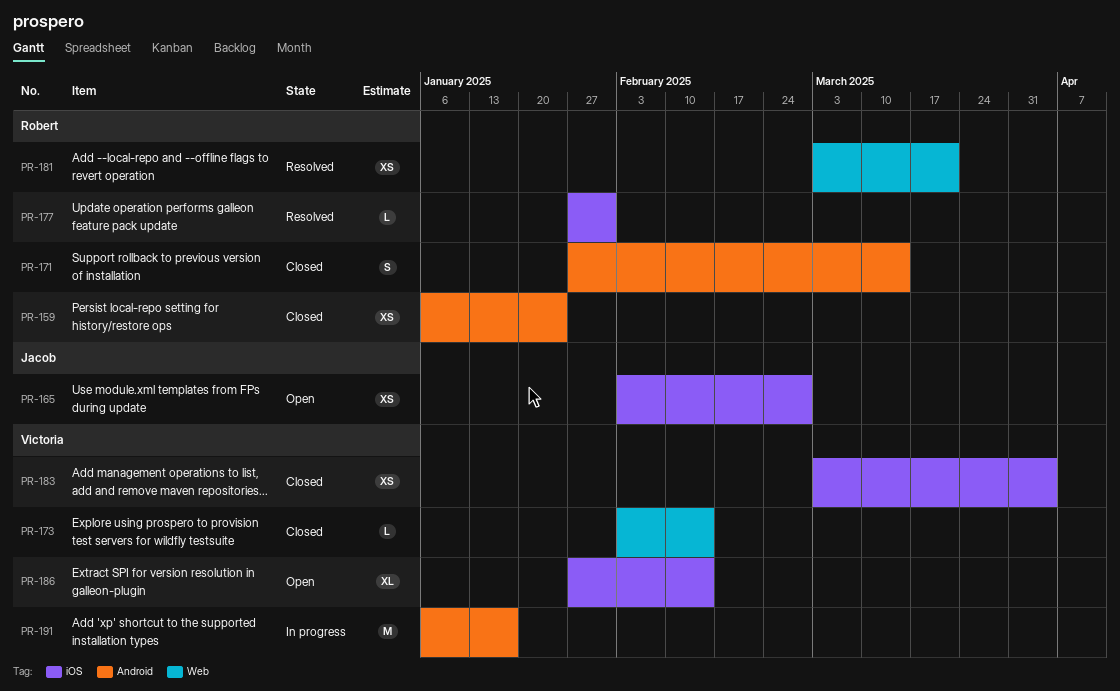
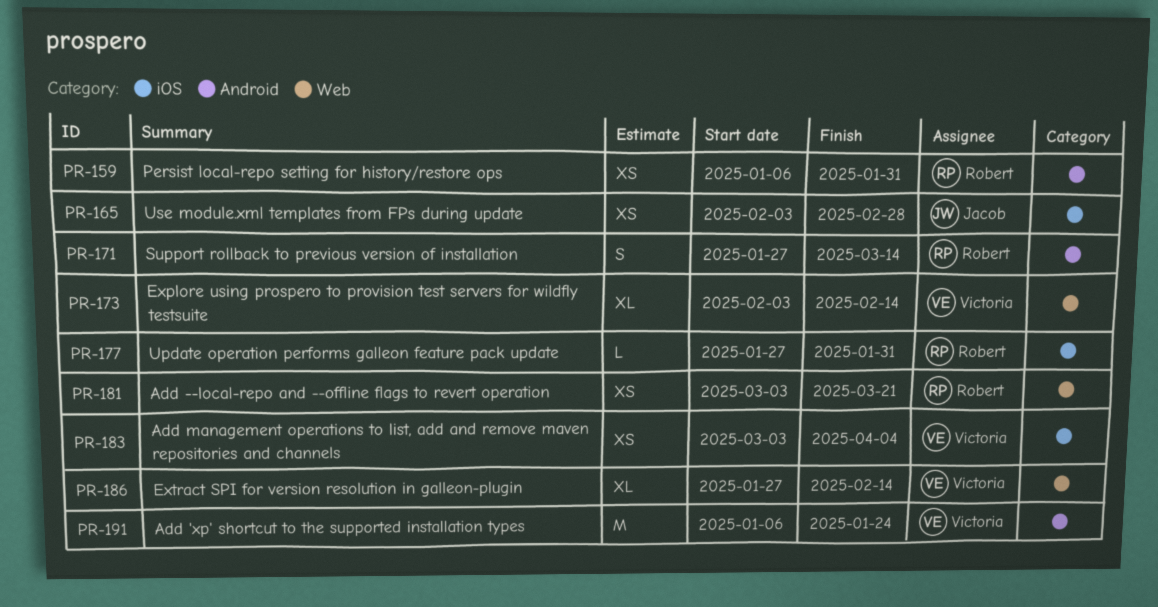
PR-159, due: Jan 24 -> Jan 31
PR-173, estimate: L -> XL
PR-186, label: iOS -> Web
PR-191, due: Jan 17 -> Jan 24

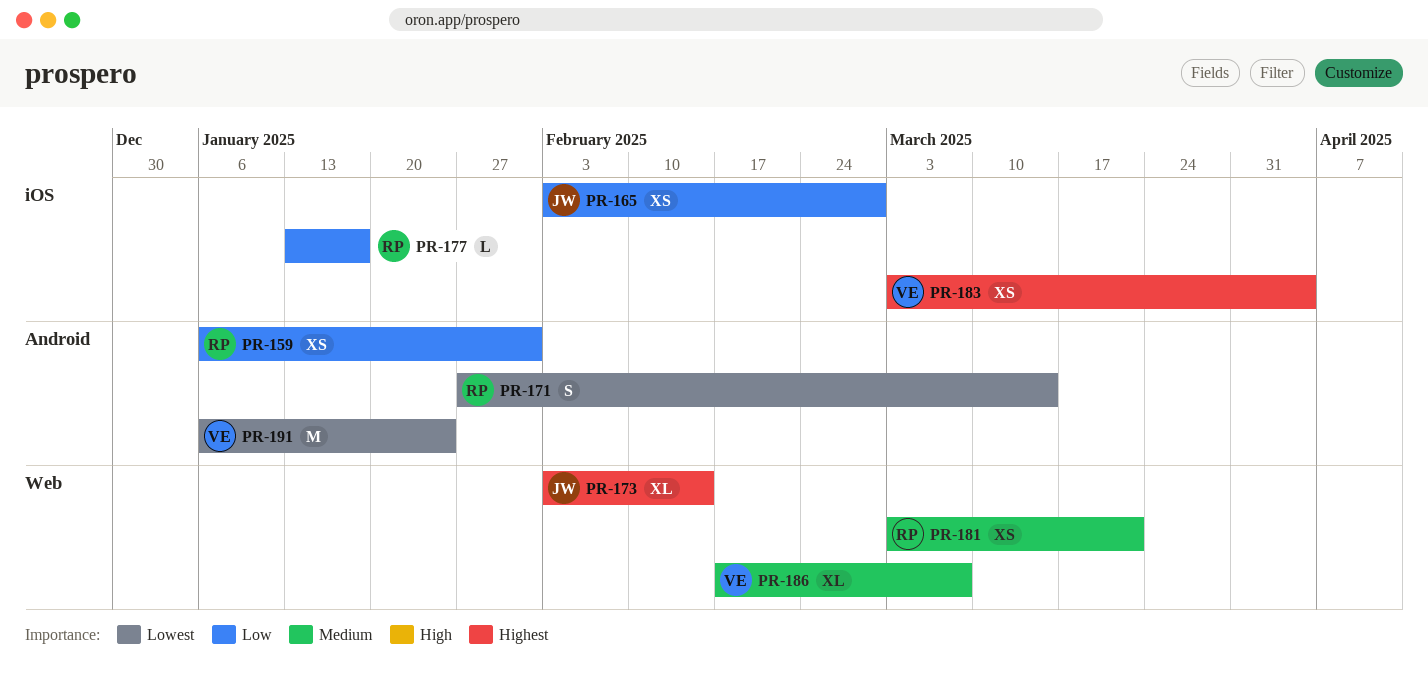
PR-173, owner: Victoria -> Jacob
PR-177, start: Jan 27 -> Jan 13
PR-177, due: Jan 31 -> Jan 17
PR-186, start: Jan 27 -> Feb 17
PR-186, due: Feb 14 -> Mar 7

